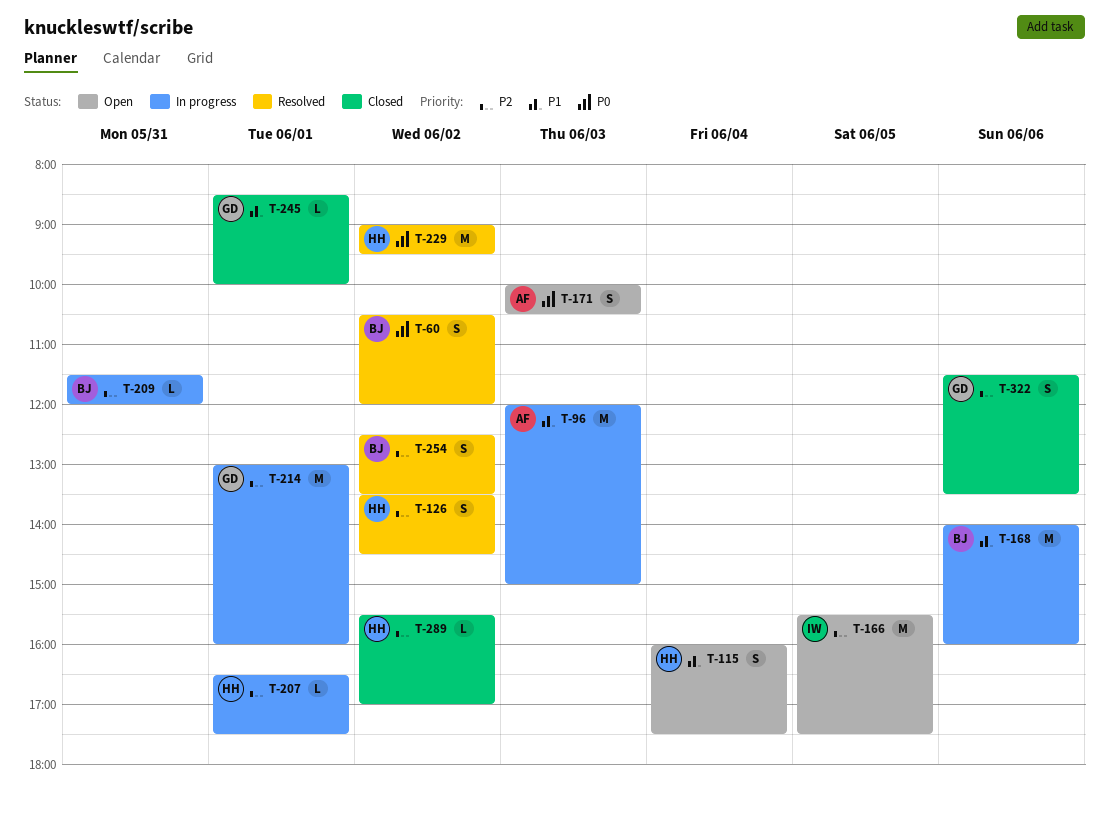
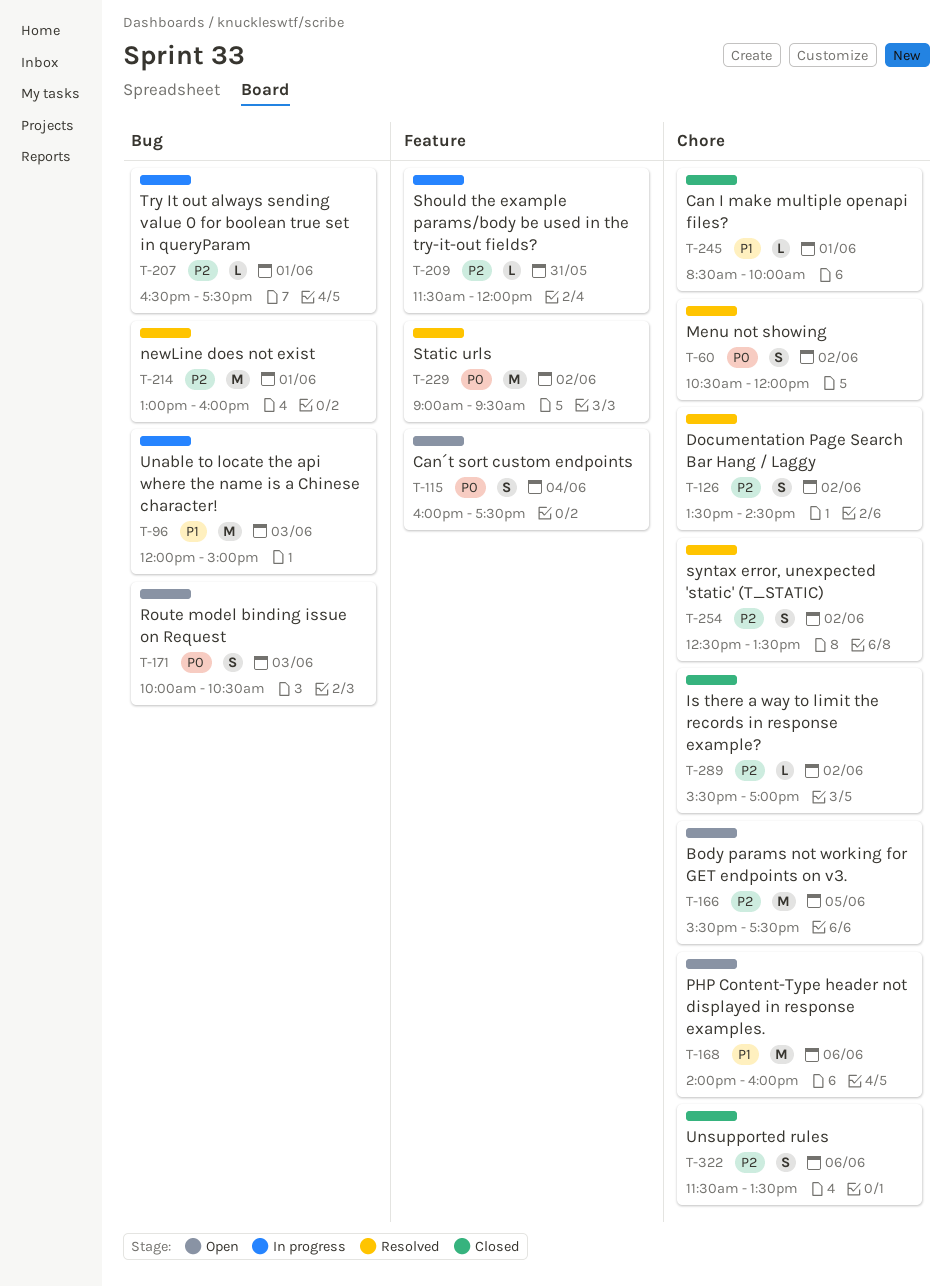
T-115, priority: P1 -> P0
T-168, status: In progress -> Open
T-214, status: In progress -> Resolved

